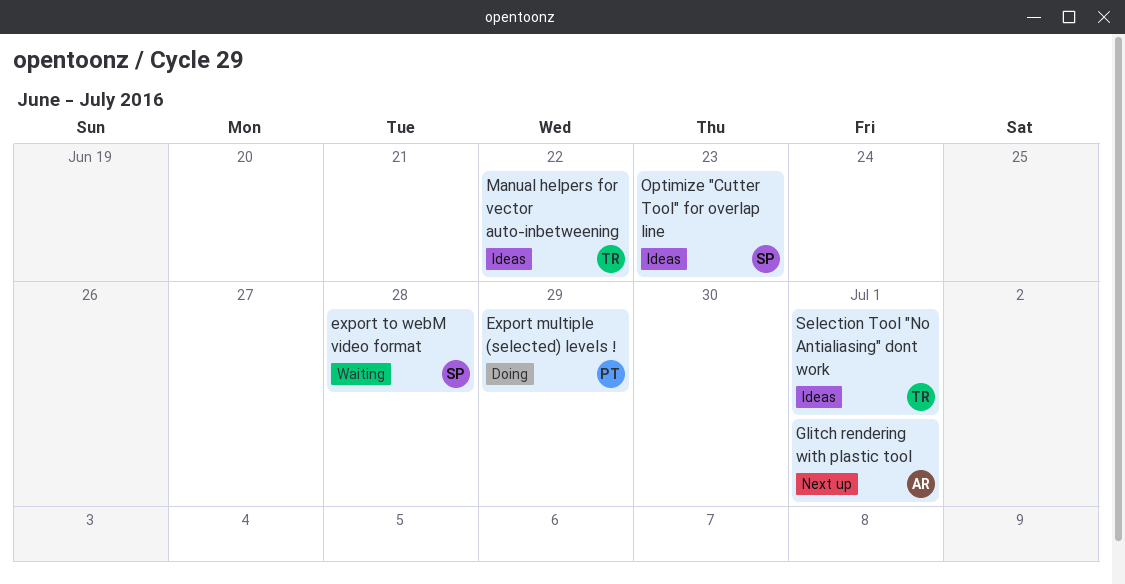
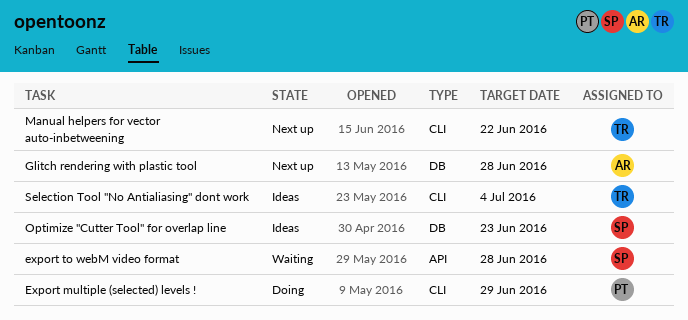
Glitch rendering with plastic tool, due: Jul 1 -> Jun 28
Manual helpers for vector auto-inbetweening, status: Ideas -> Next up
Selection Tool "No Antialiasing" dont work, due: Jul 1 -> Jul 4

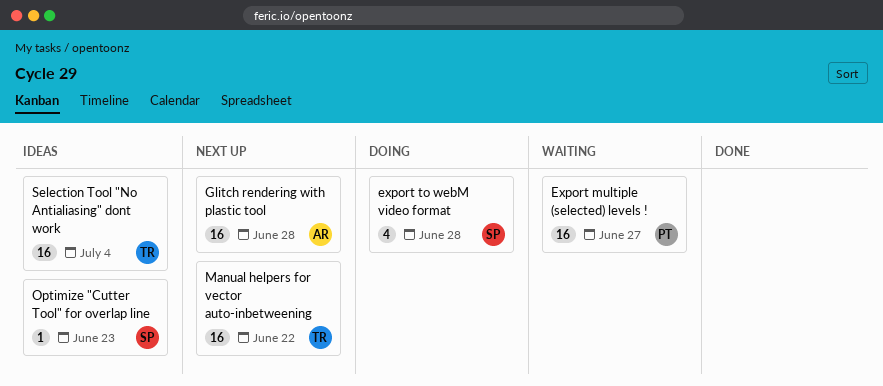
Export multiple (selected) levels !, status: Doing -> Waiting
Export multiple (selected) levels !, due: Jun 29 -> Jun 27
export to webM video format, status: Waiting -> Doing

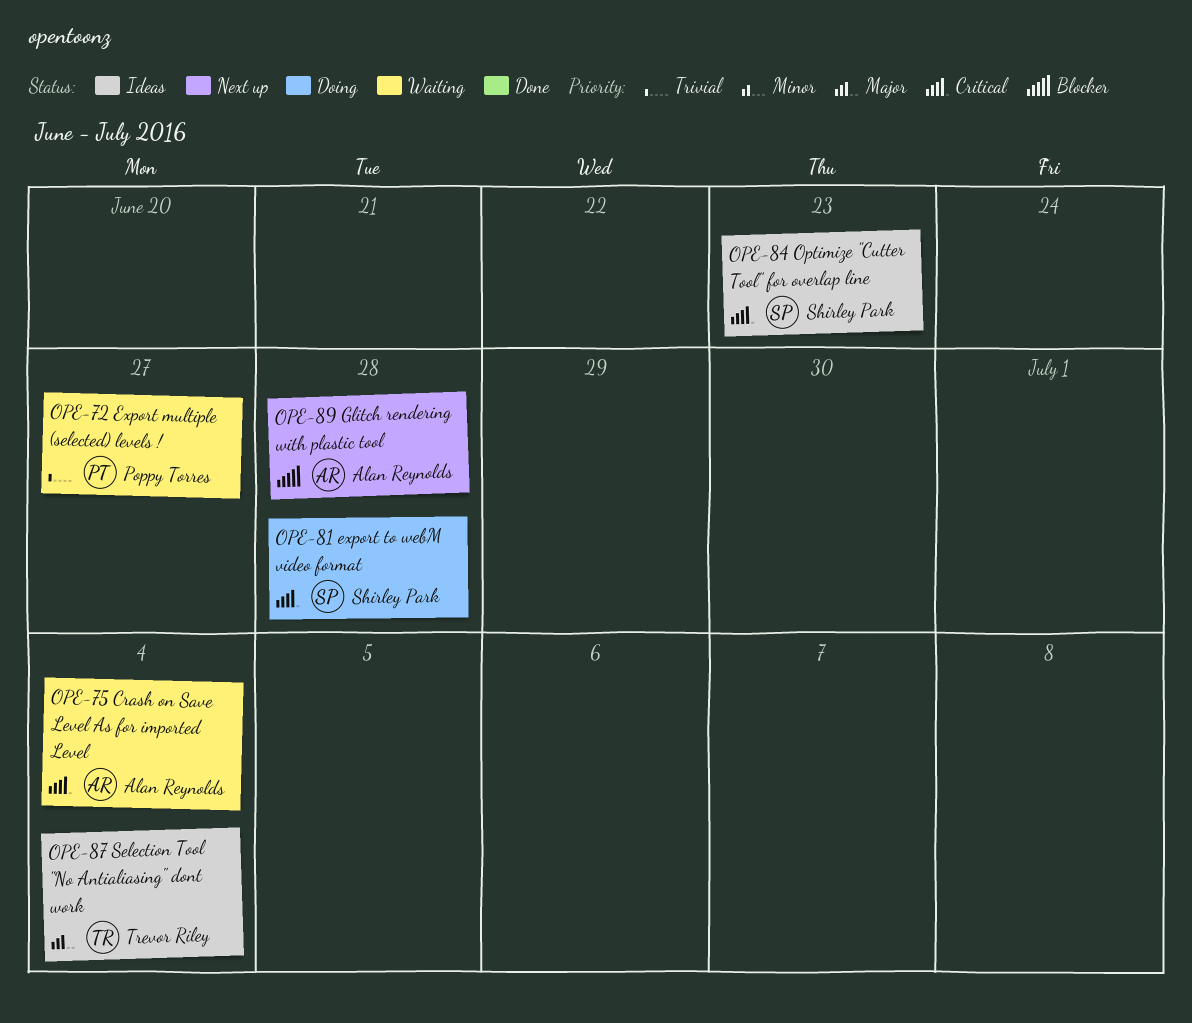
Crash on Save Level As for imported Level: none -> present
Manual helpers for vector auto-inbetweening: present -> none

